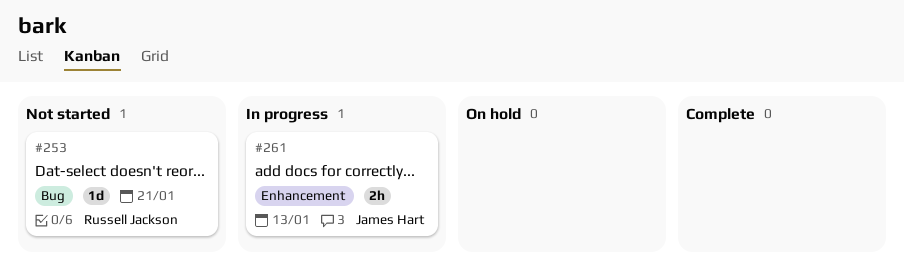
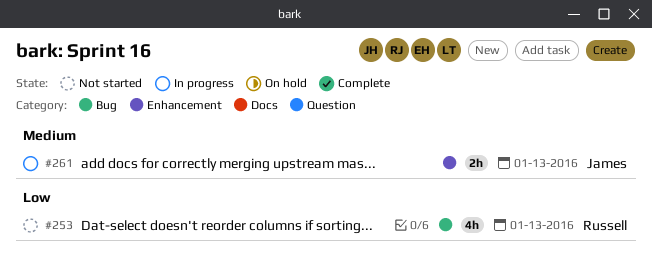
#253, estimate: 1d -> 4h
#253, due: Jan 21 -> Jan 13

